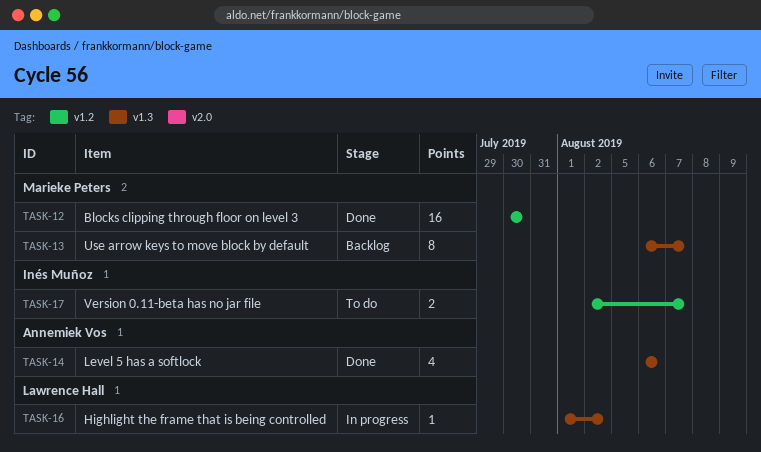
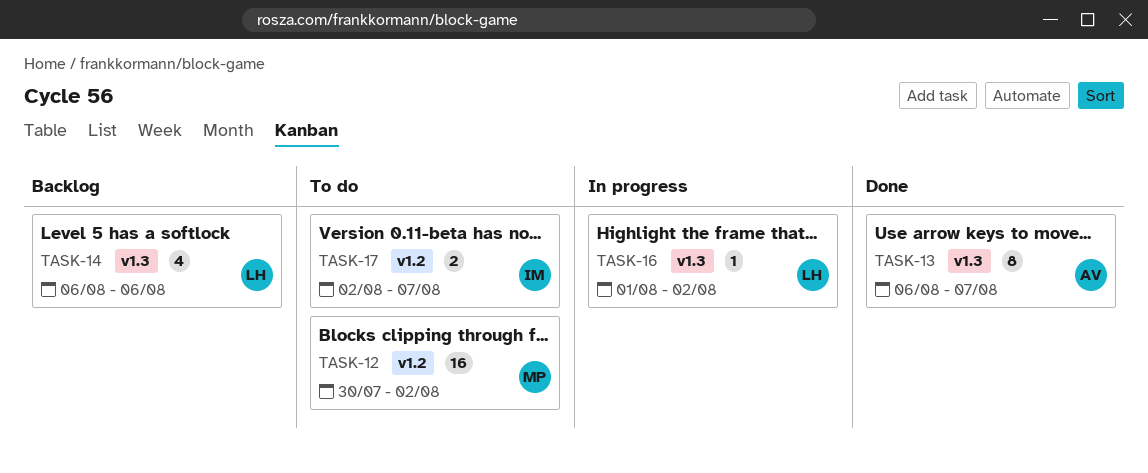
TASK-12, status: Done -> To do
TASK-12, due: Jul 30 -> Aug 2
TASK-13, status: Backlog -> Done
TASK-13, owner: Marieke Peters -> Annemiek Vos
TASK-14, status: Done -> Backlog
TASK-14, owner: Annemiek Vos -> Lawrence Hall

